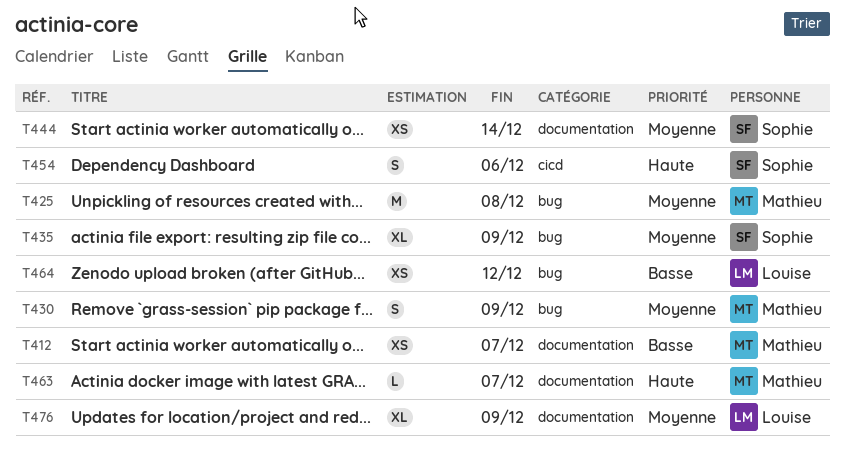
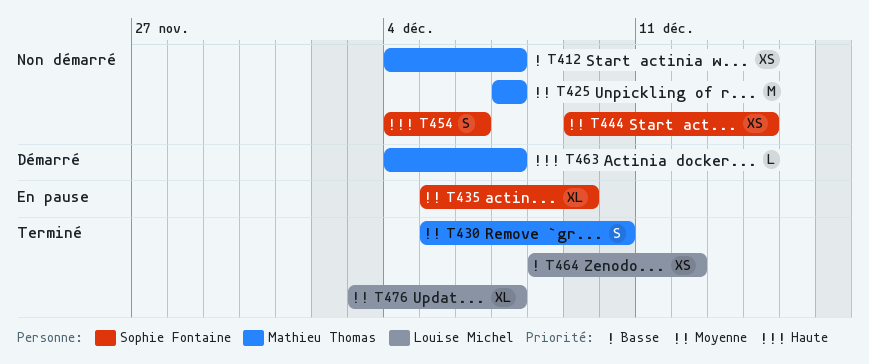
T425, due: Dec 8 -> Dec 7
T430, due: Dec 9 -> Dec 10
T476, due: Dec 9 -> Dec 7

